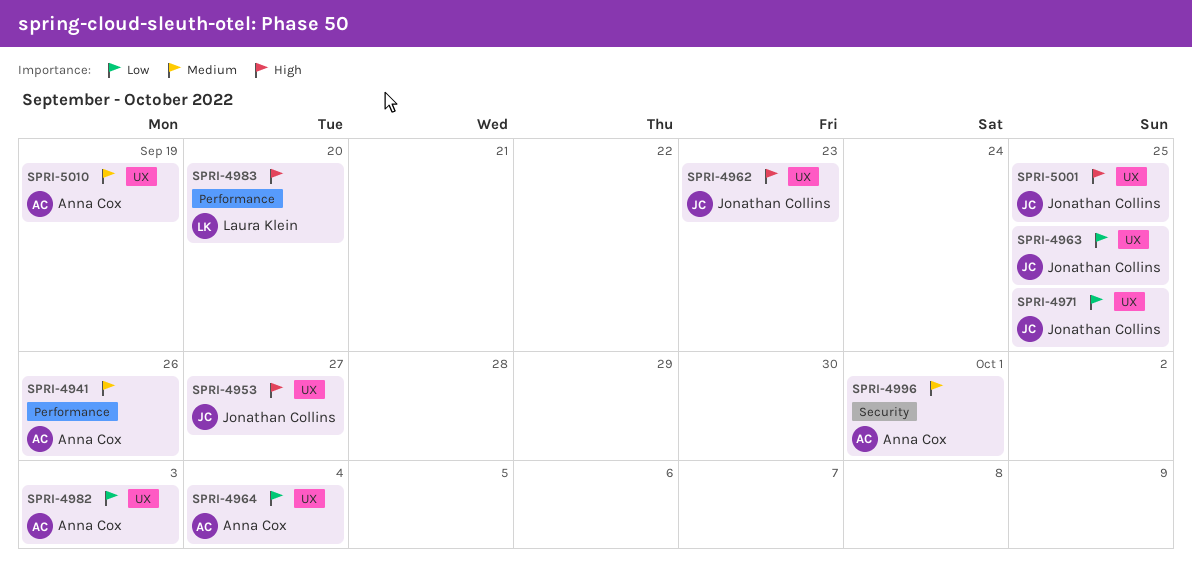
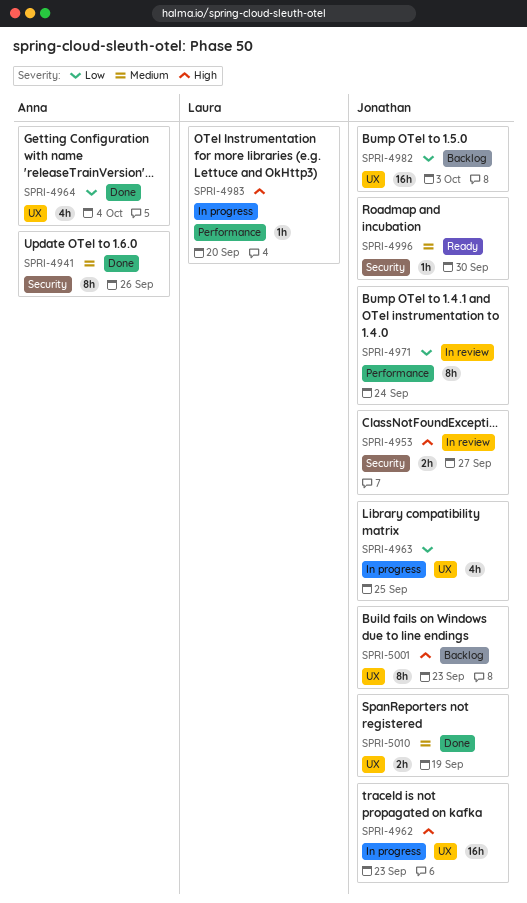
SPRI-4941, label: Performance -> Security
SPRI-4953, label: UX -> Security
SPRI-4971, label: UX -> Performance
SPRI-4971, due: Sep 25 -> Sep 24
SPRI-4982, owner: Anna Cox -> Jonathan Collins
SPRI-4996, owner: Anna Cox -> Jonathan Collins
SPRI-4996, due: Oct 1 -> Sep 30
SPRI-5001, due: Sep 25 -> Sep 23
SPRI-5010, owner: Anna Cox -> Jonathan Collins

